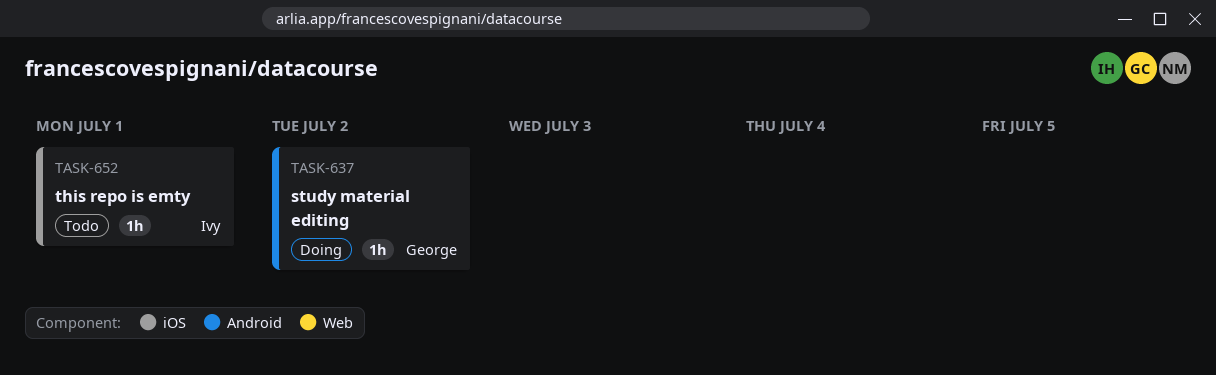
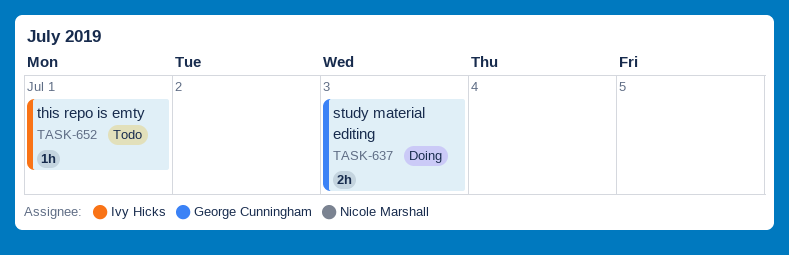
TASK-637, estimate: 1h -> 2h
TASK-637, due: Jul 2 -> Jul 3

